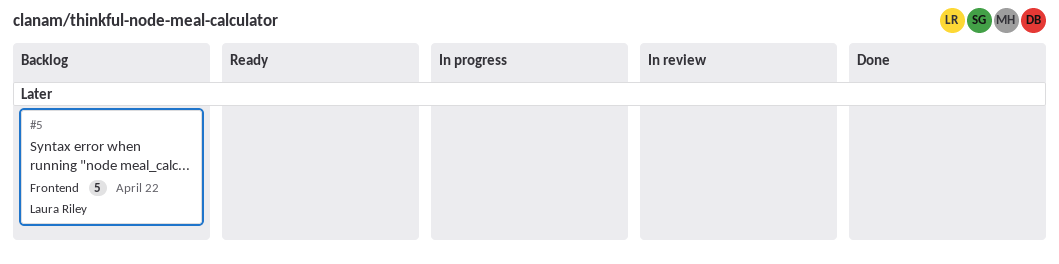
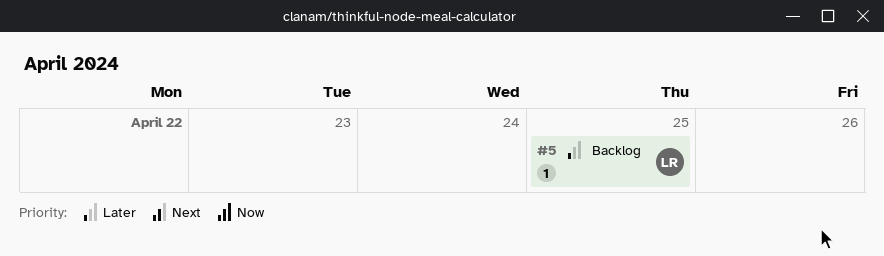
#5, estimate: 5 -> 1
#5, due: Apr 22 -> Apr 25

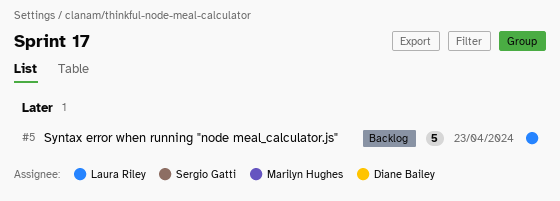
#5, estimate: 1 -> 5
#5, due: Apr 25 -> Apr 23

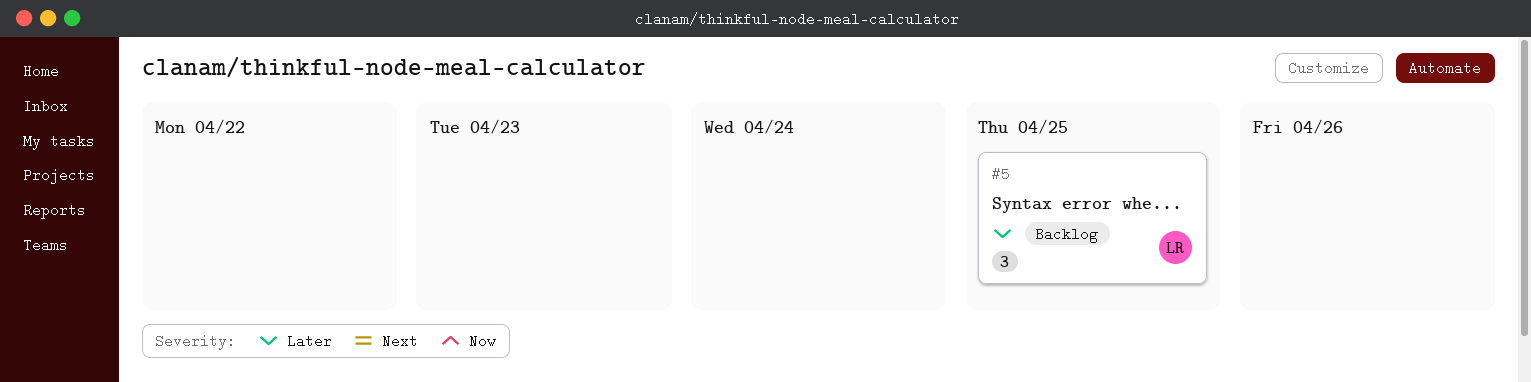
#5, estimate: 5 -> 3
#5, due: Apr 23 -> Apr 25

